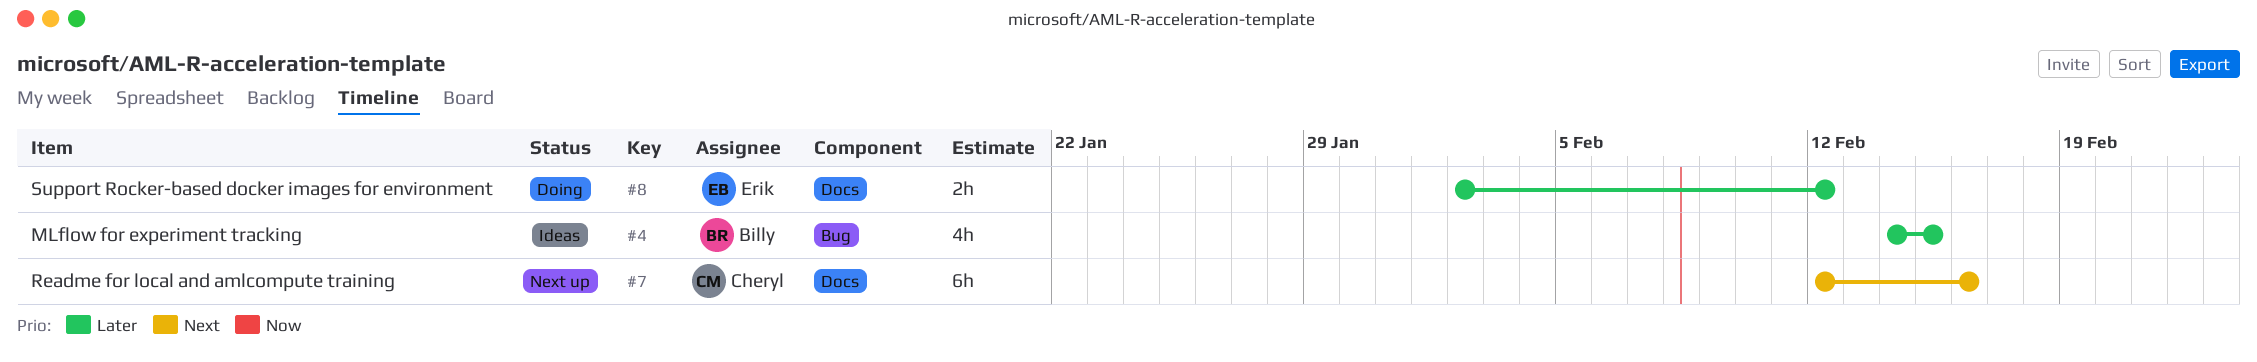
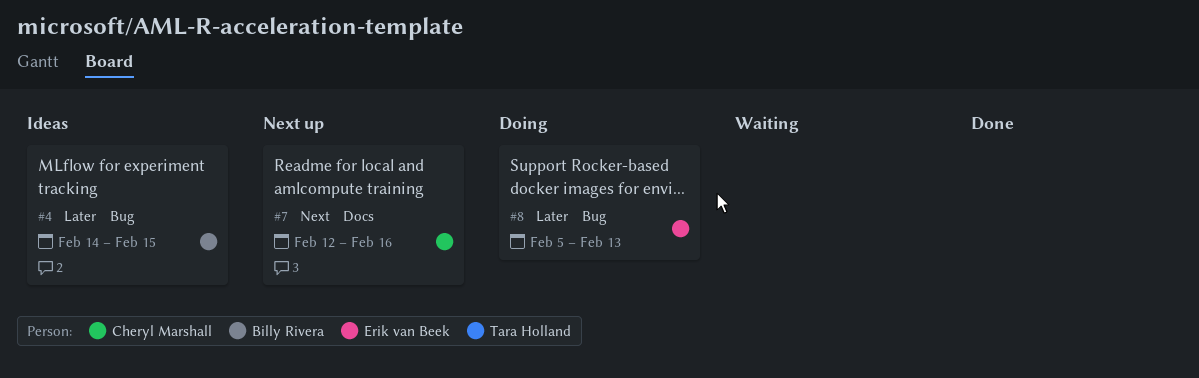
#8, label: Docs -> Bug
#8, start: Feb 2 -> Feb 5
#8, due: Feb 12 -> Feb 13

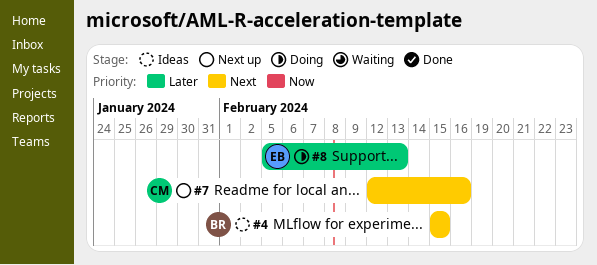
#4, priority: Later -> Next
#4, start: Feb 14 -> Feb 15

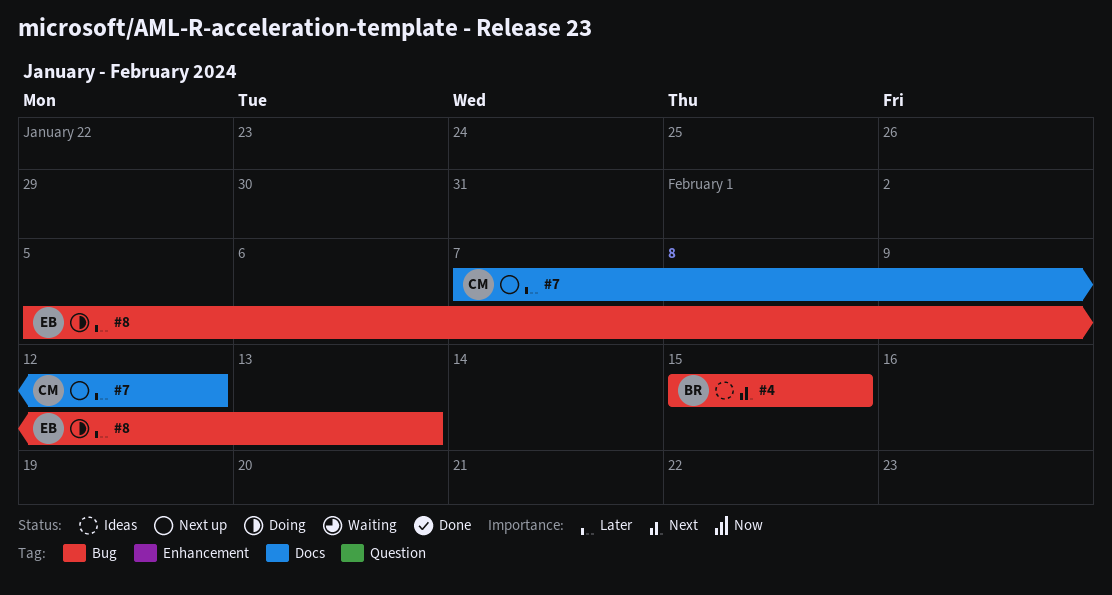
#7, priority: Next -> Later
#7, start: Feb 12 -> Feb 7
#7, due: Feb 16 -> Feb 12

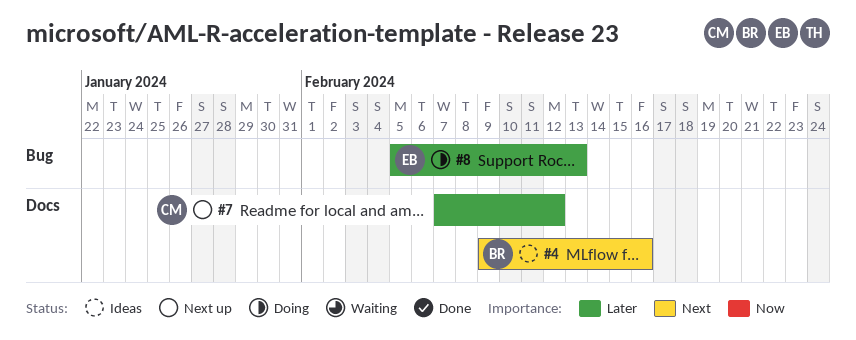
#4, label: Bug -> Docs
#4, start: Feb 15 -> Feb 9
#4, due: Feb 15 -> Feb 16

